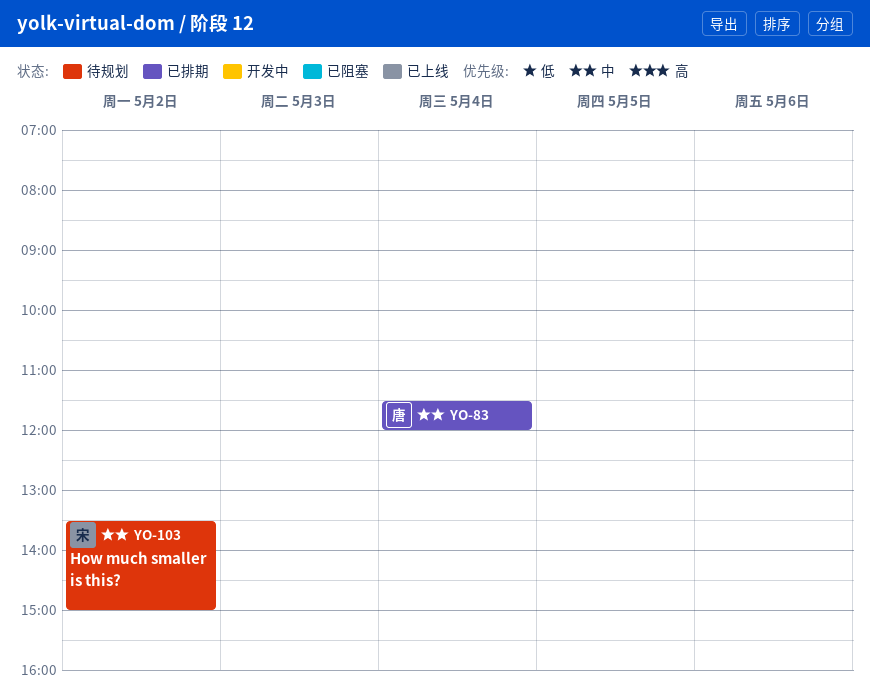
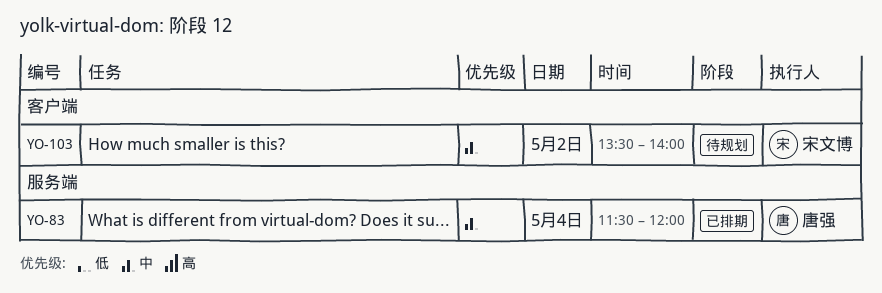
YO-103, ends: 15:00 -> 14:00

